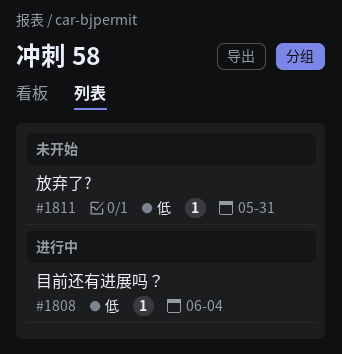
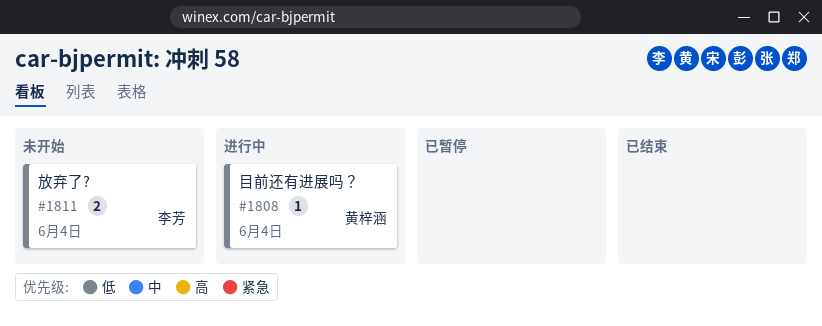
#1811, estimate: 1 -> 2
#1811, due: May 31 -> Jun 4

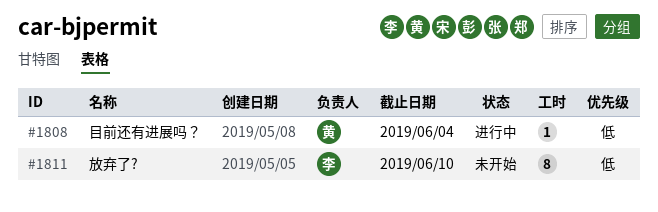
#1811, estimate: 2 -> 8
#1811, due: Jun 4 -> Jun 10

